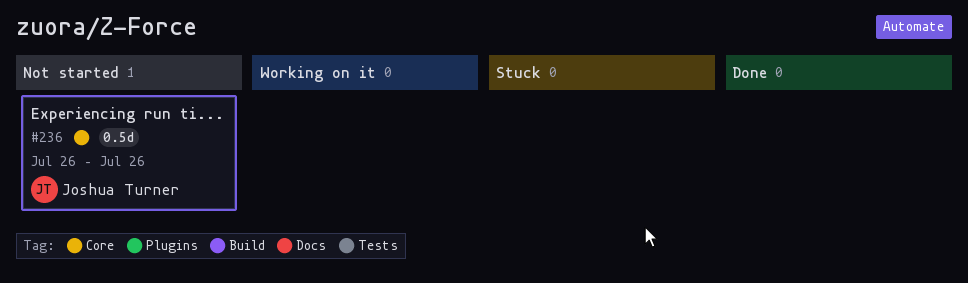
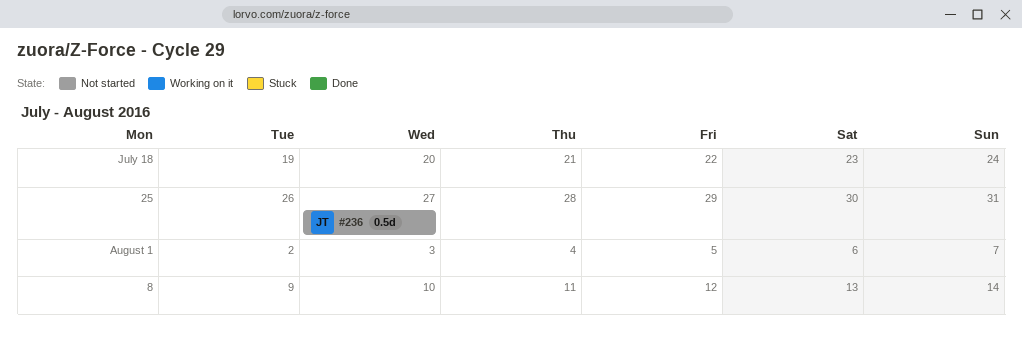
#236, start: Jul 26 -> Jul 27
#236, due: Jul 26 -> Jul 27

